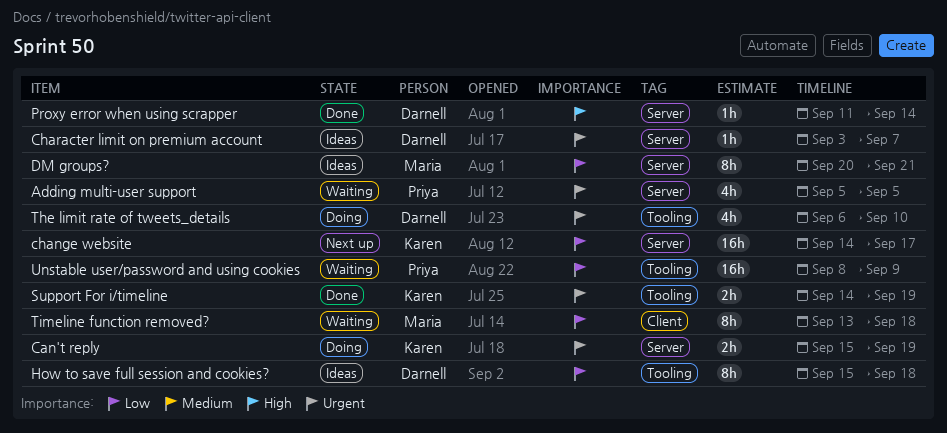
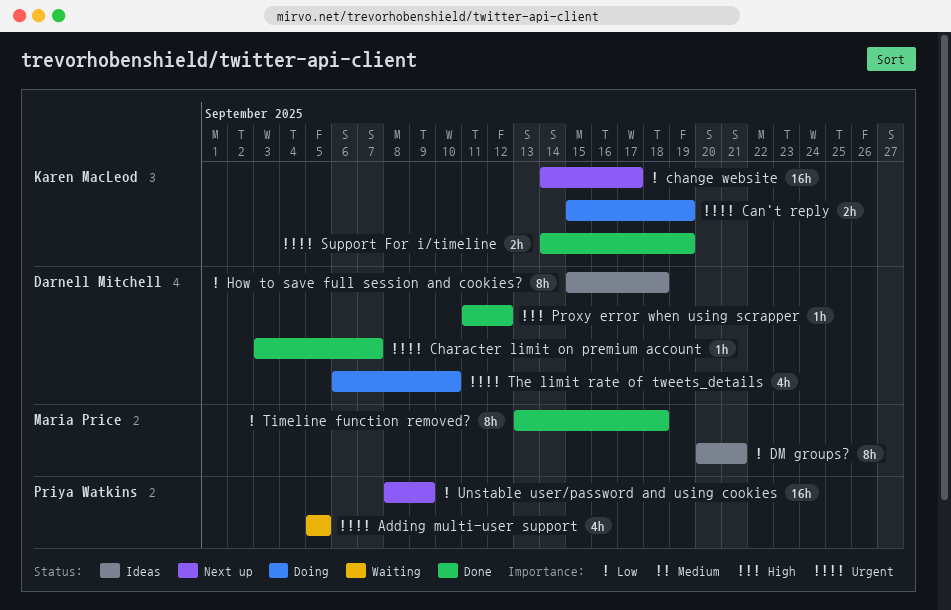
Character limit on premium account, status: Ideas -> Done
Proxy error when using scrapper, due: Sep 14 -> Sep 12
Timeline function removed?, status: Waiting -> Done
Unstable user/password and using cookies, status: Waiting -> Next up

